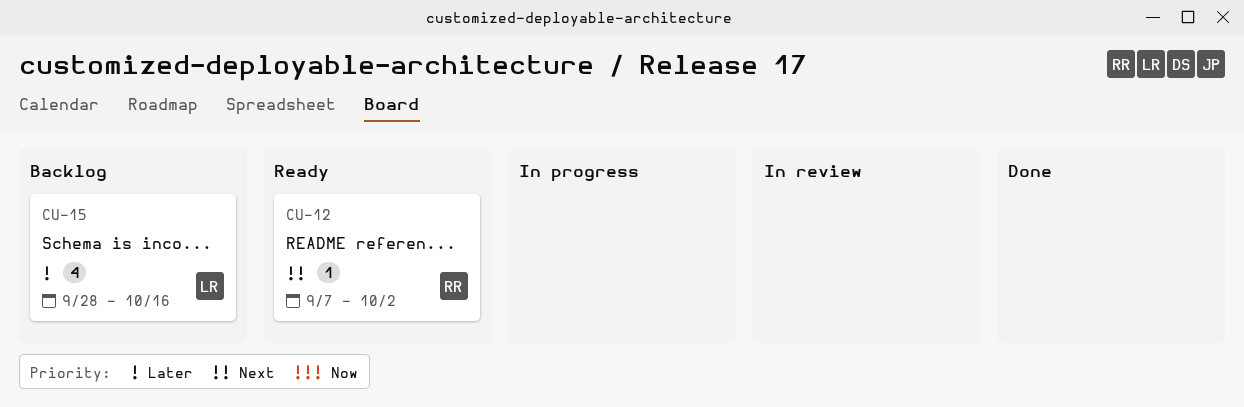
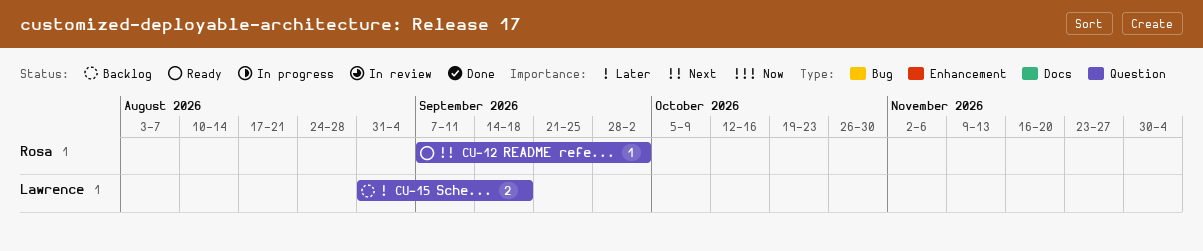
CU-15, estimate: 4 -> 2
CU-15, start: Sep 28 -> Aug 31
CU-15, due: Oct 16 -> Sep 18

